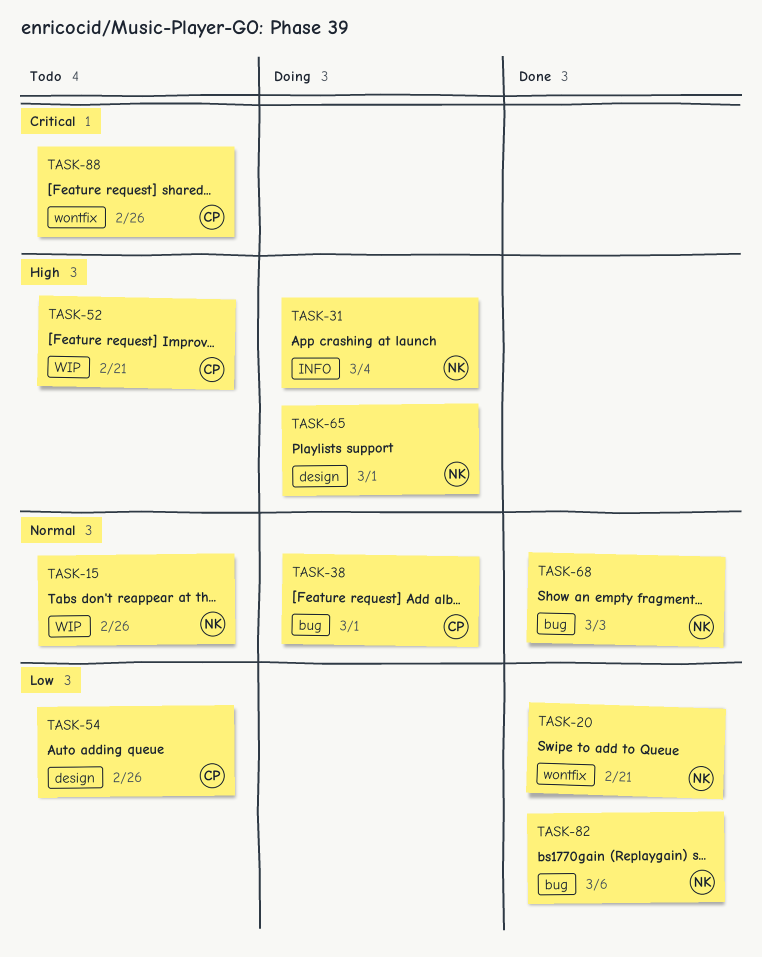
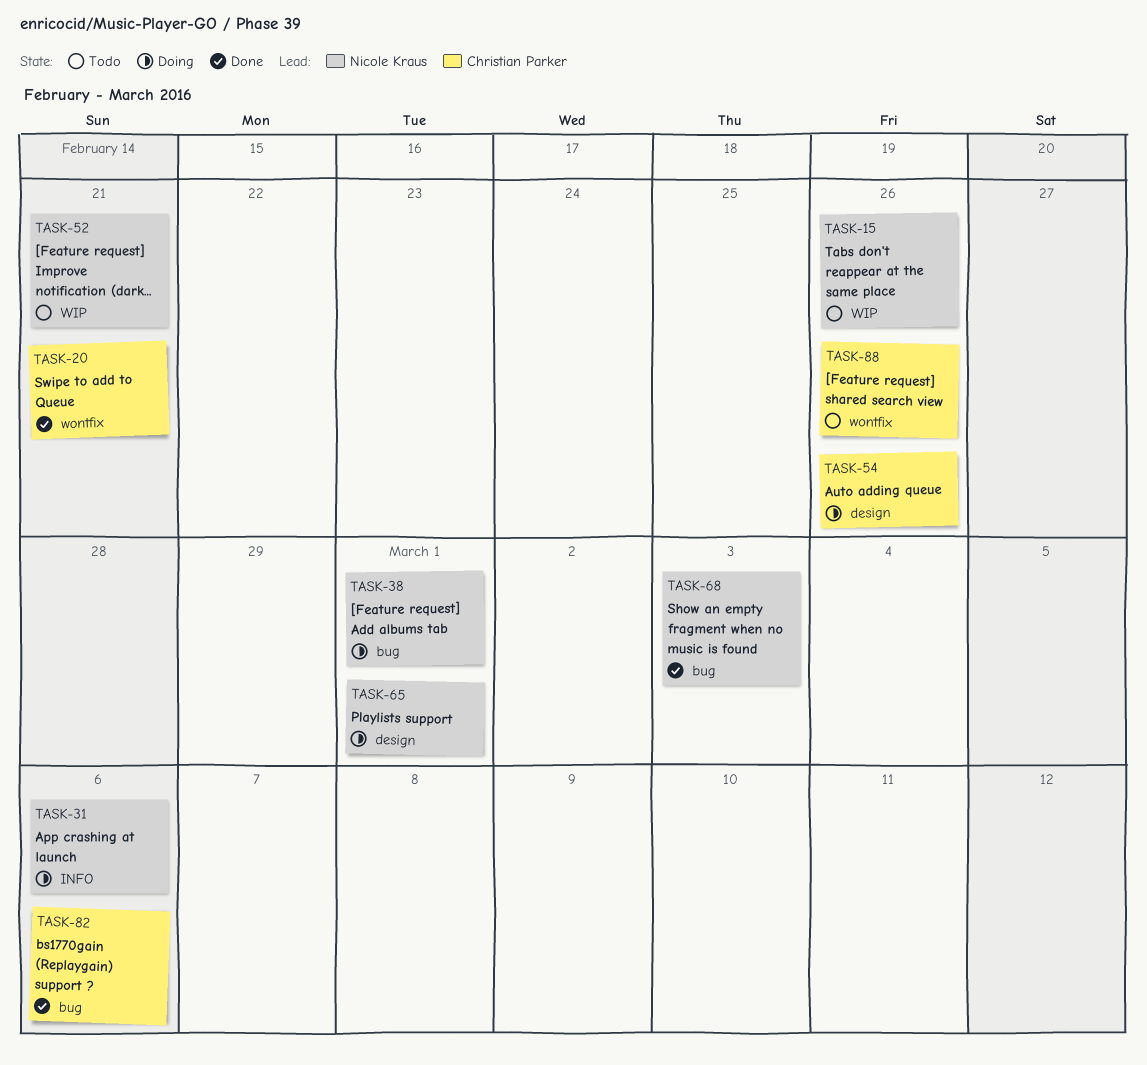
TASK-20, owner: Nicole Kraus -> Christian Parker
TASK-31, due: Mar 4 -> Mar 6
TASK-38, owner: Christian Parker -> Nicole Kraus
TASK-52, owner: Christian Parker -> Nicole Kraus
TASK-54, status: Todo -> Doing
TASK-82, owner: Nicole Kraus -> Christian Parker

